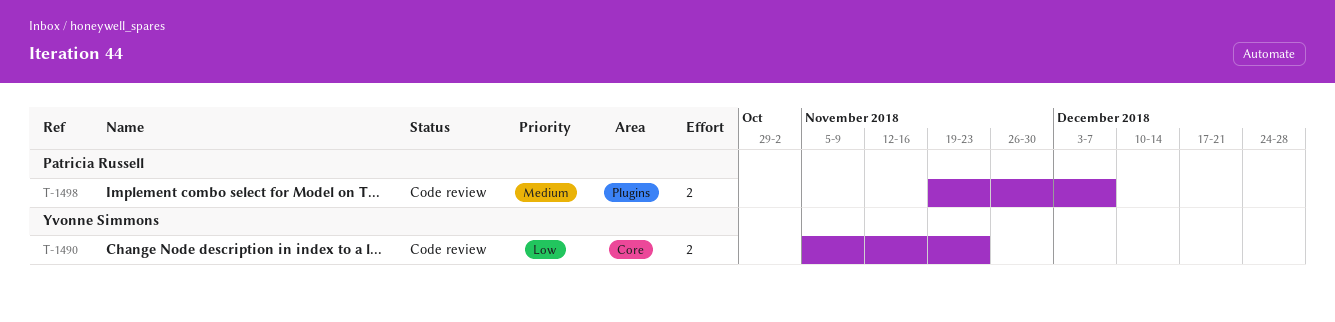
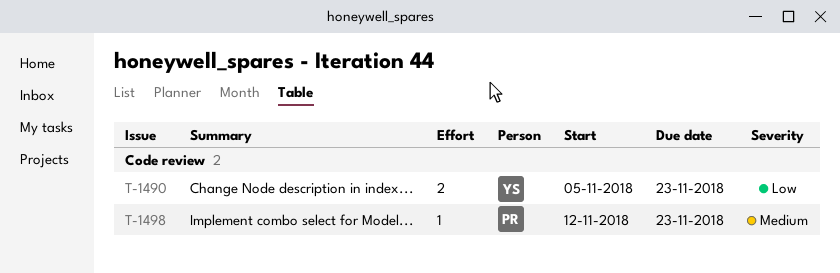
T-1498, estimate: 2 -> 1
T-1498, start: Nov 19 -> Nov 12
T-1498, due: Dec 7 -> Nov 23

